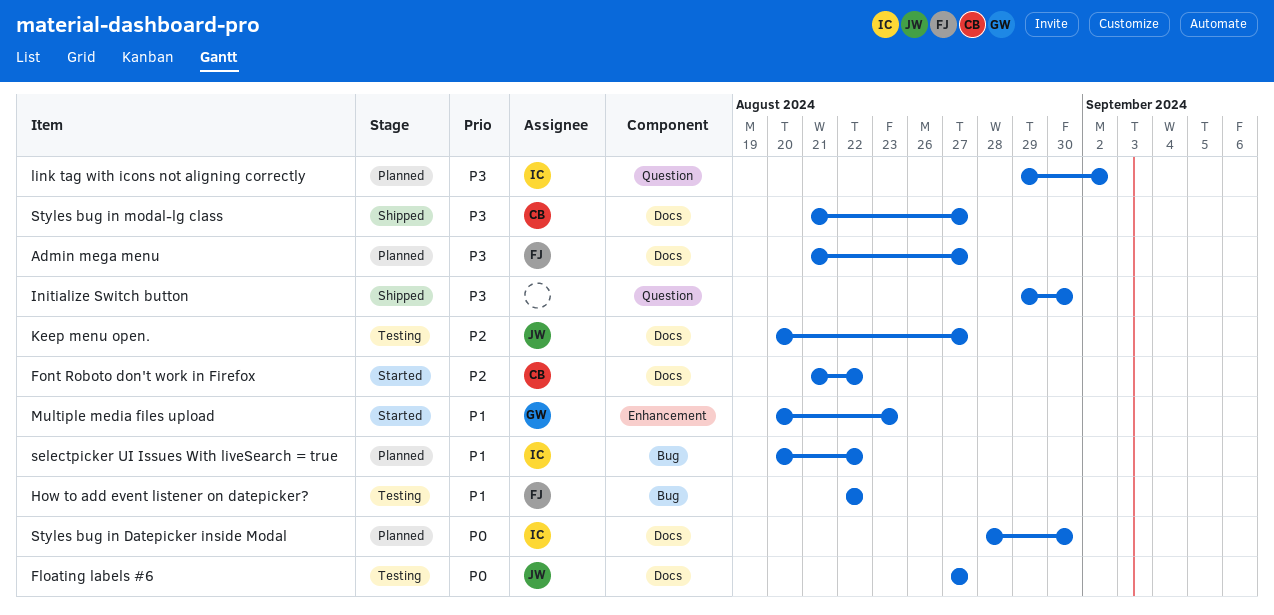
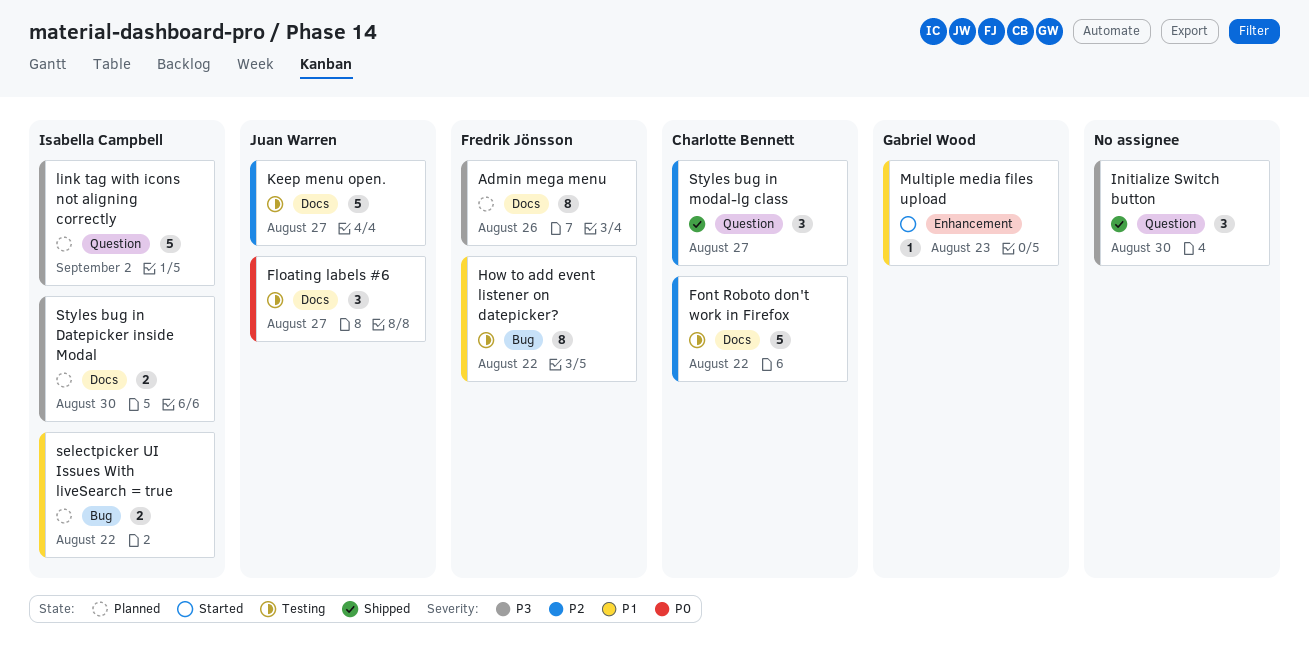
Admin mega menu, due: Aug 27 -> Aug 26
Font Roboto don't work in Firefox, status: Started -> Testing
Styles bug in Datepicker inside Modal, priority: P0 -> P3
Styles bug in modal-lg class, priority: P3 -> P2
Styles bug in modal-lg class, label: Docs -> Question

